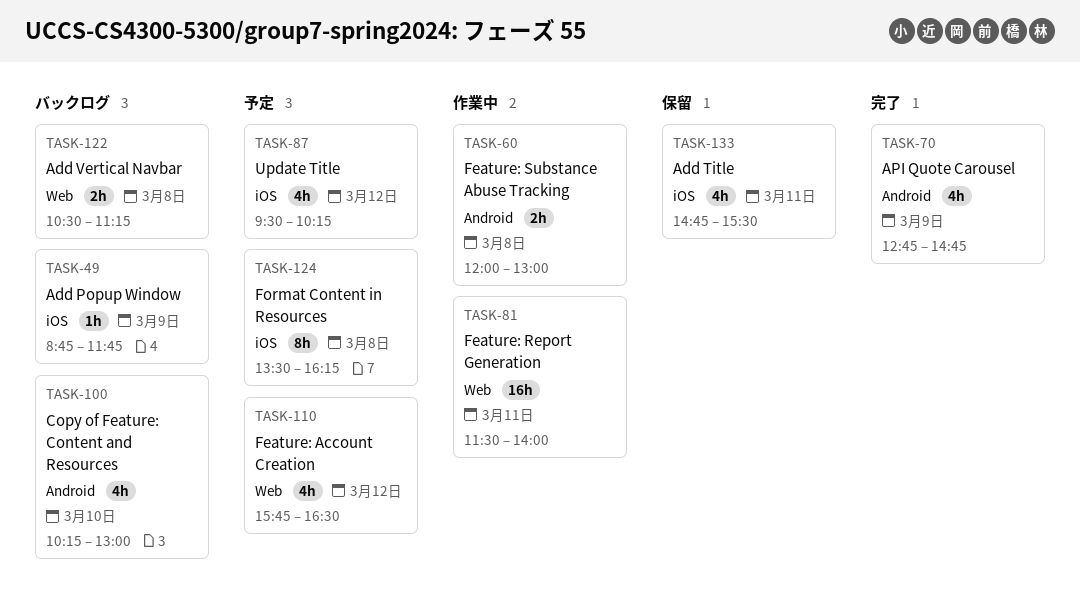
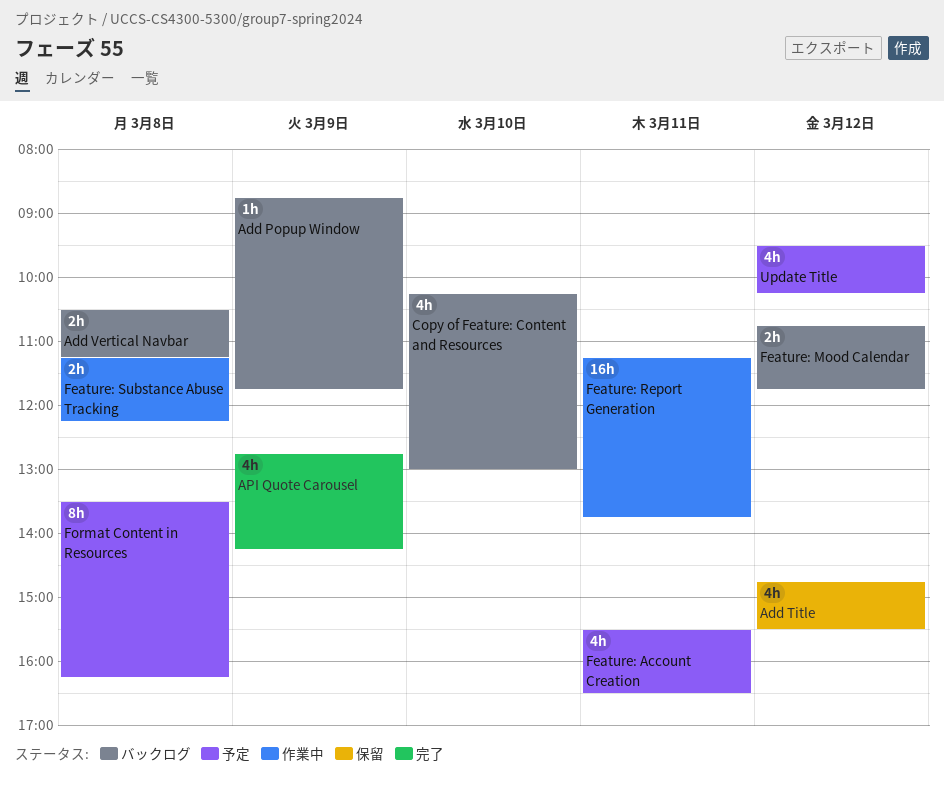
Add Title, day: Mar 11 -> Mar 12
API Quote Carousel, ends: 14:45 -> 14:15
Feature: Account Creation, day: Mar 12 -> Mar 11
Feature: Account Creation, begins: 15:45 -> 15:30
Feature: Mood Calendar: none -> present
Feature: Report Generation, begins: 11:30 -> 11:15
Feature: Report Generation, ends: 14:00 -> 13:45
Feature: Substance Abuse Tracking, begins: 12:00 -> 11:15
Feature: Substance Abuse Tracking, ends: 13:00 -> 12:15

